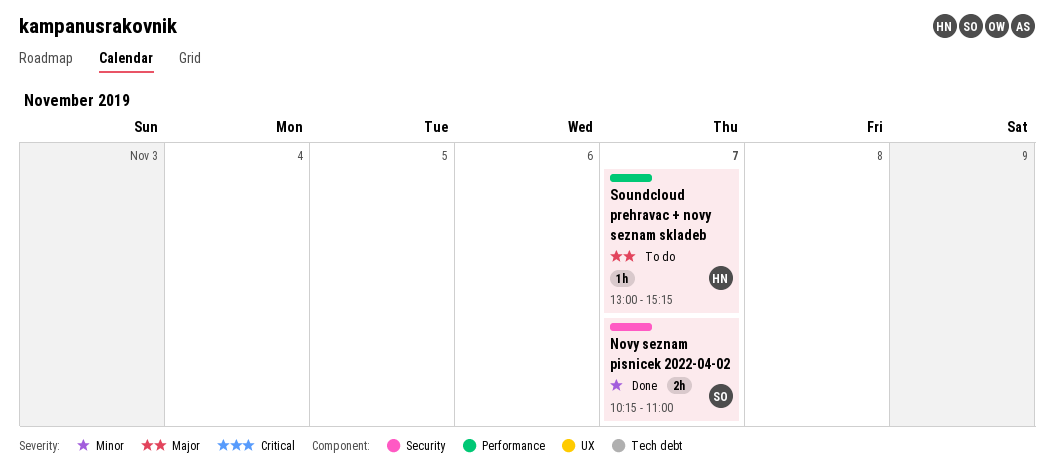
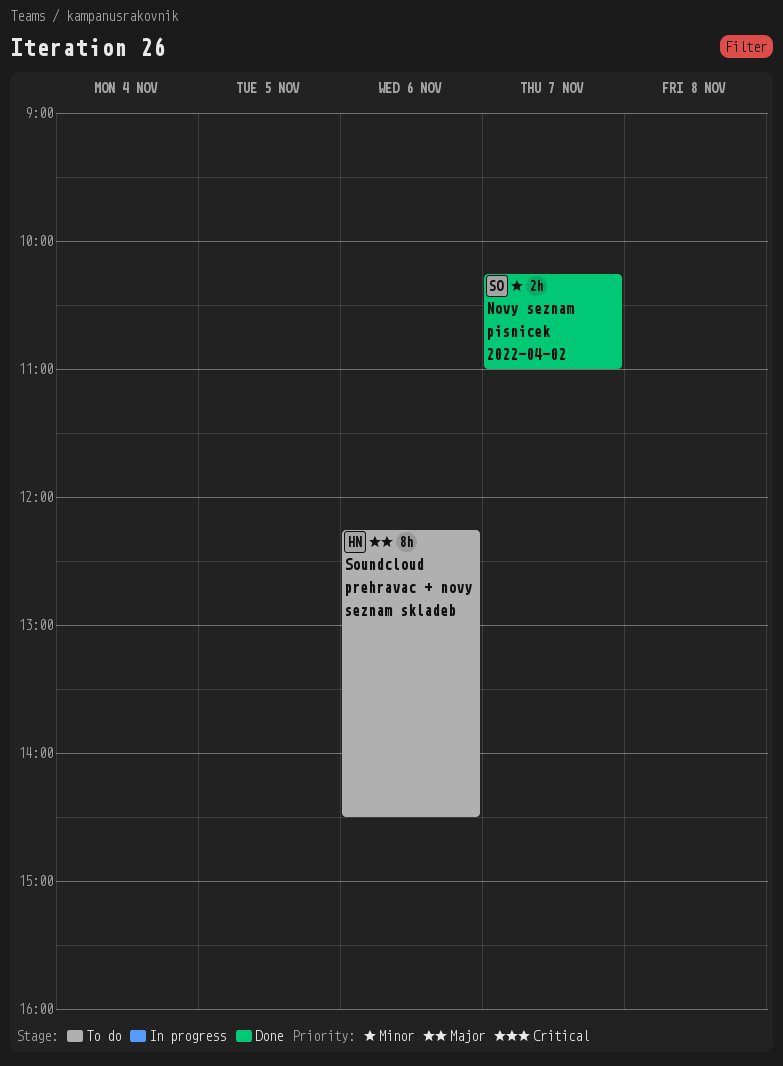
Soundcloud prehravac + novy seznam skladeb, estimate: 1h -> 8h
Soundcloud prehravac + novy seznam skladeb, day: Nov 7 -> Nov 6
Soundcloud prehravac + novy seznam skladeb, begins: 13:00 -> 12:15
Soundcloud prehravac + novy seznam skladeb, ends: 15:15 -> 14:30

